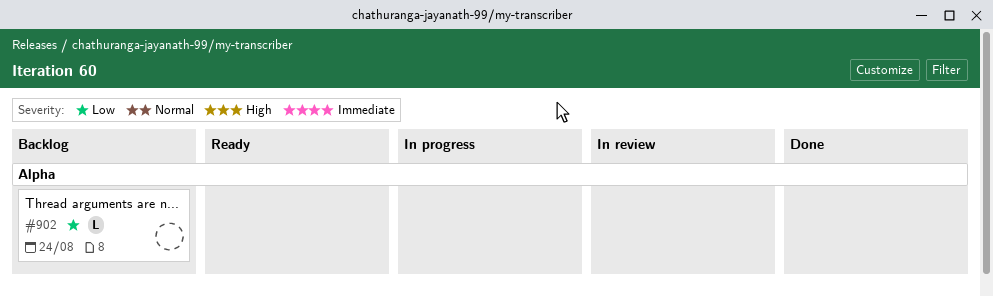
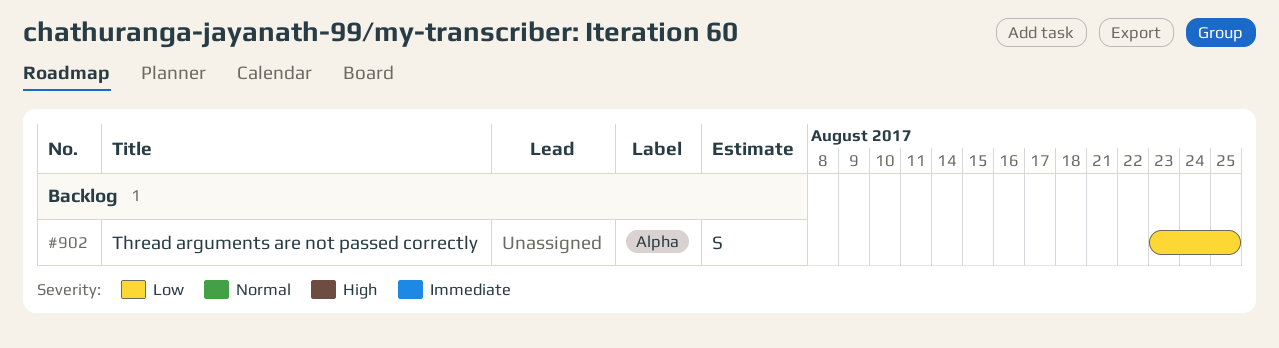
#902, estimate: L -> S
#902, due: Aug 24 -> Aug 25

